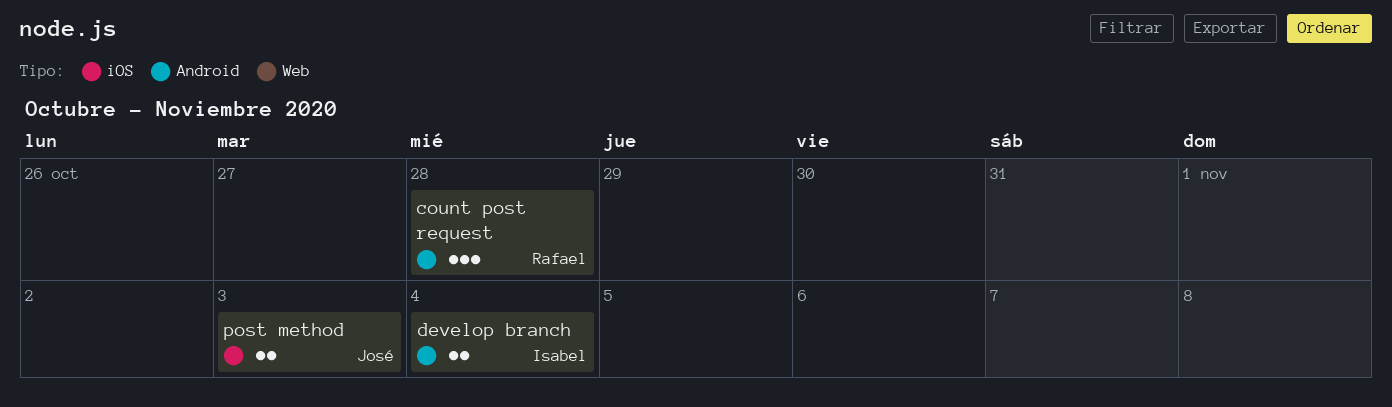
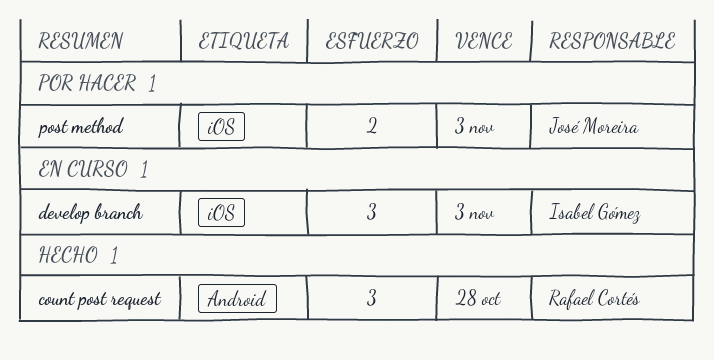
develop branch, label: Android -> iOS
develop branch, estimate: 2 -> 3
develop branch, due: Nov 4 -> Nov 3

